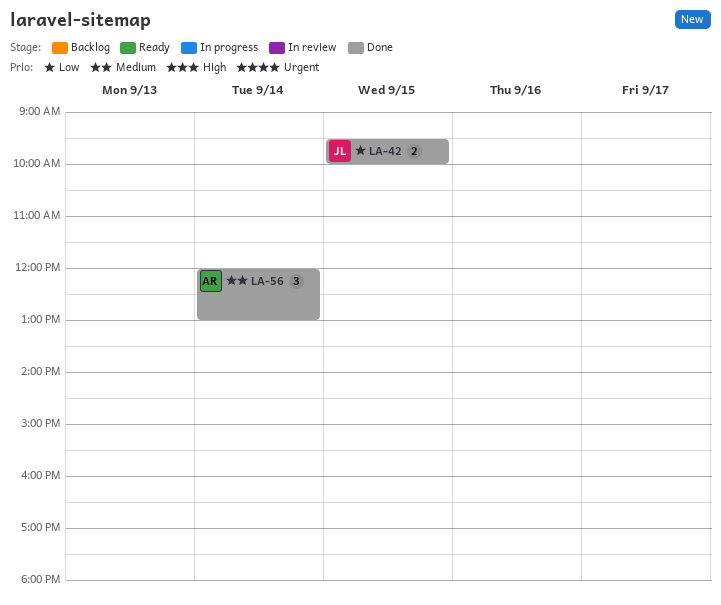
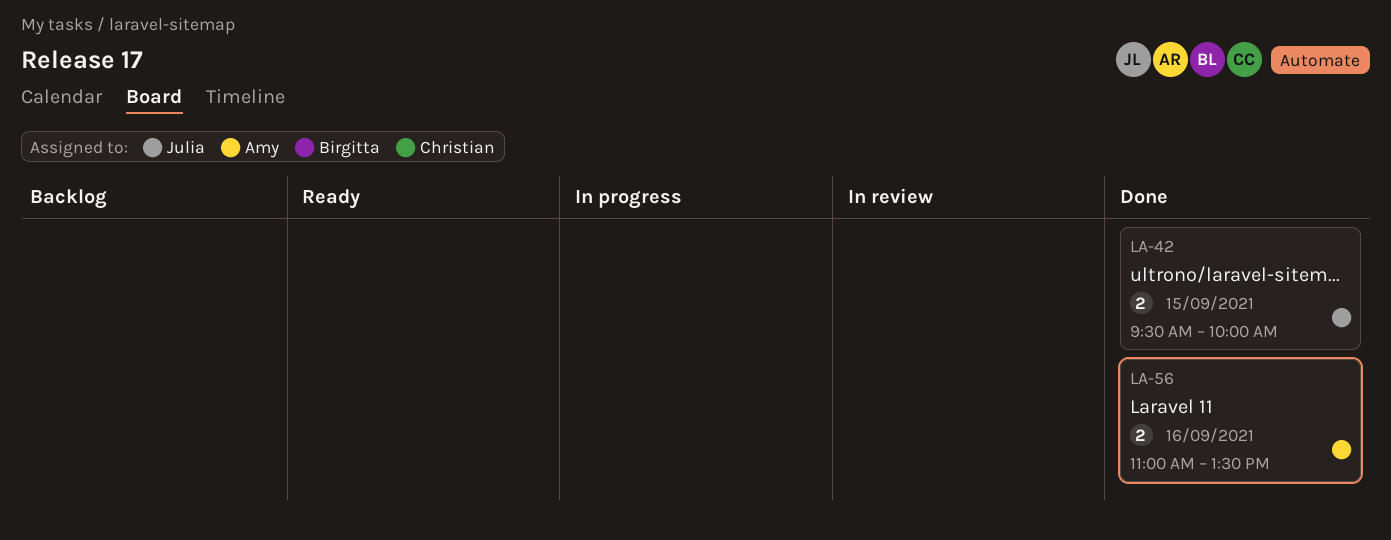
LA-56, estimate: 3 -> 2
LA-56, day: Sep 14 -> Sep 16
LA-56, begins: 12:00 -> 11:00
LA-56, ends: 13:00 -> 13:30

